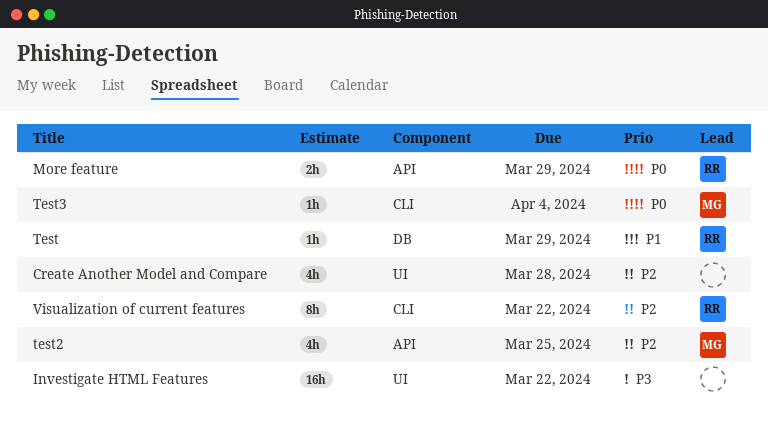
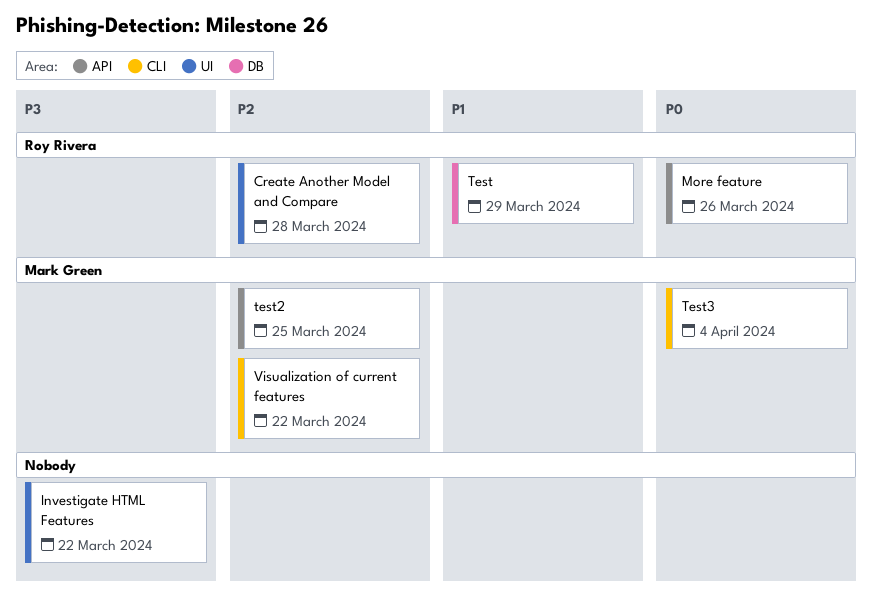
Create Another Model and Compare, owner: none -> Roy Rivera
More feature, due: Mar 29 -> Mar 26
Visualization of current features, owner: Roy Rivera -> Mark Green

